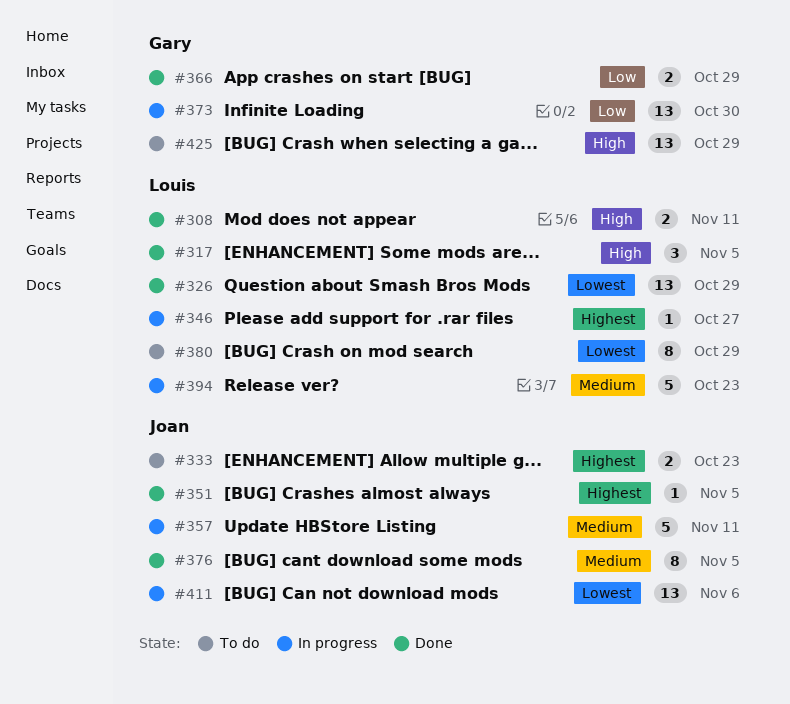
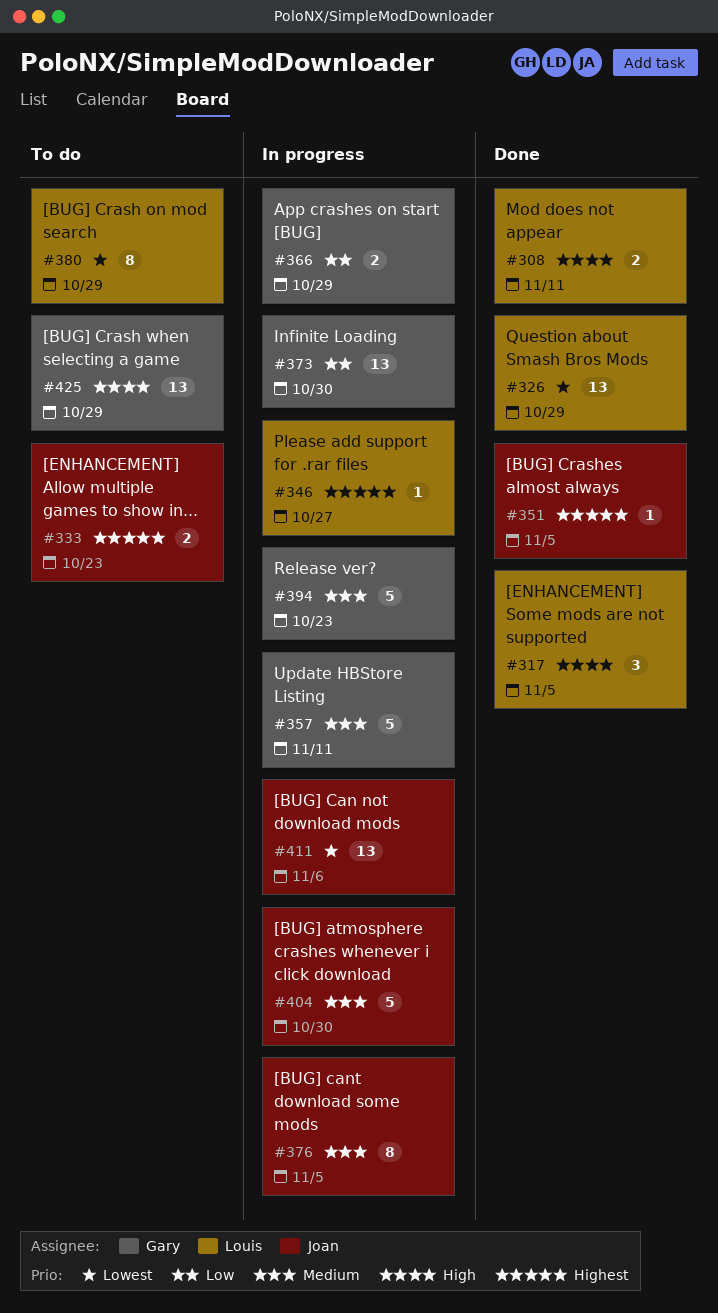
#357, owner: Joan -> Gary
#366, status: Done -> In progress
#376, status: Done -> In progress
#394, owner: Louis -> Gary
#404: none -> present

